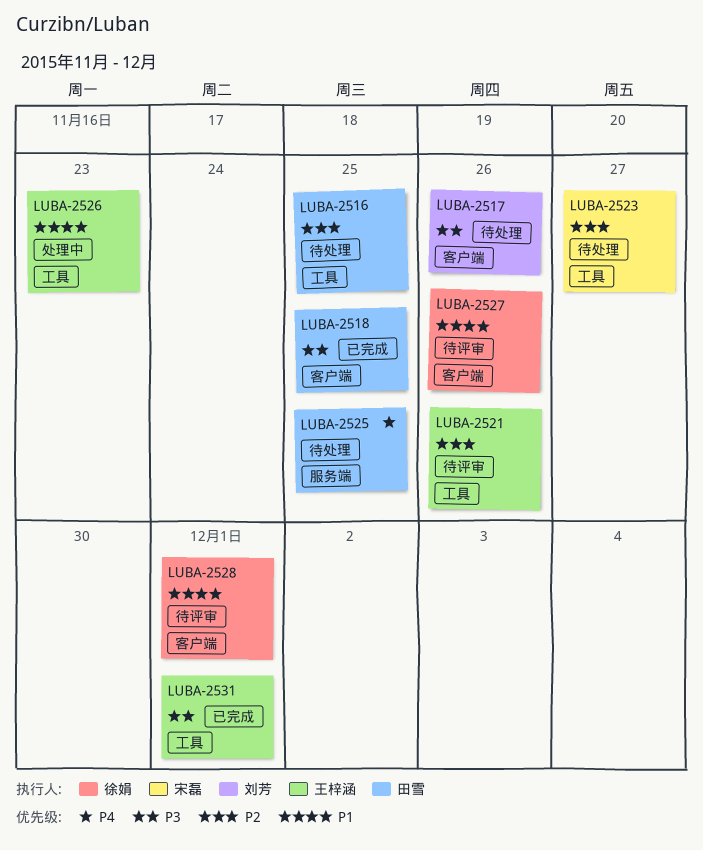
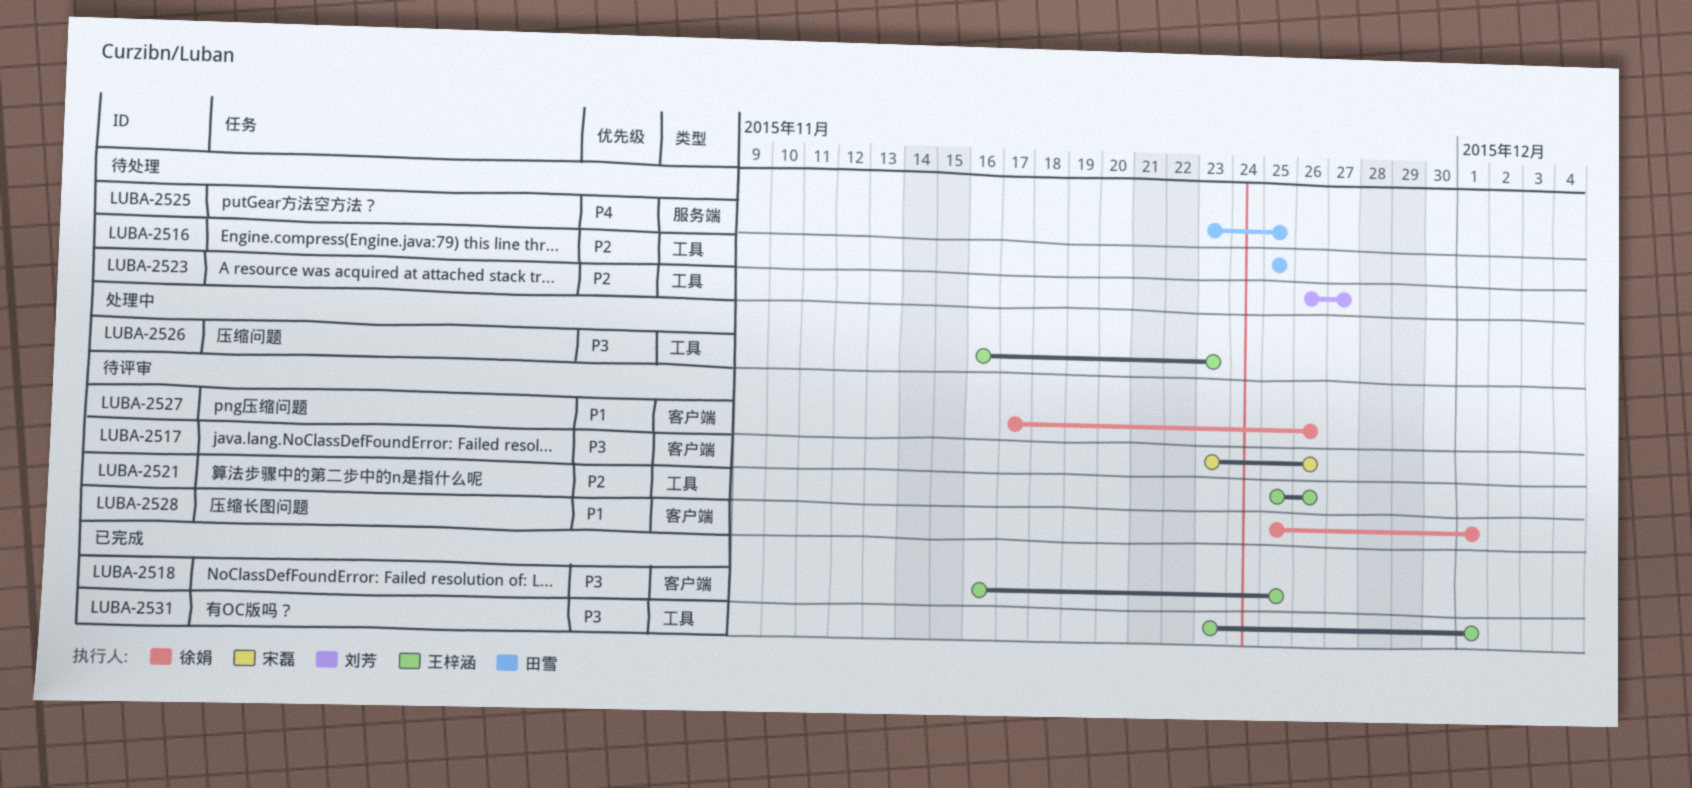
LUBA-2517, status: 待处理 -> 待评审
LUBA-2517, owner: 刘芳 -> 宋磊
LUBA-2518, owner: 田雪 -> 王梓涵
LUBA-2523, owner: 宋磊 -> 刘芳
LUBA-2526, priority: P1 -> P3

